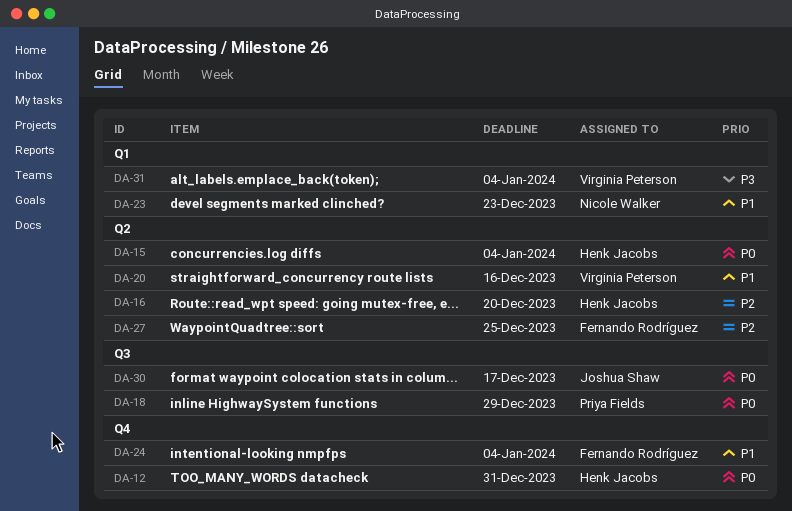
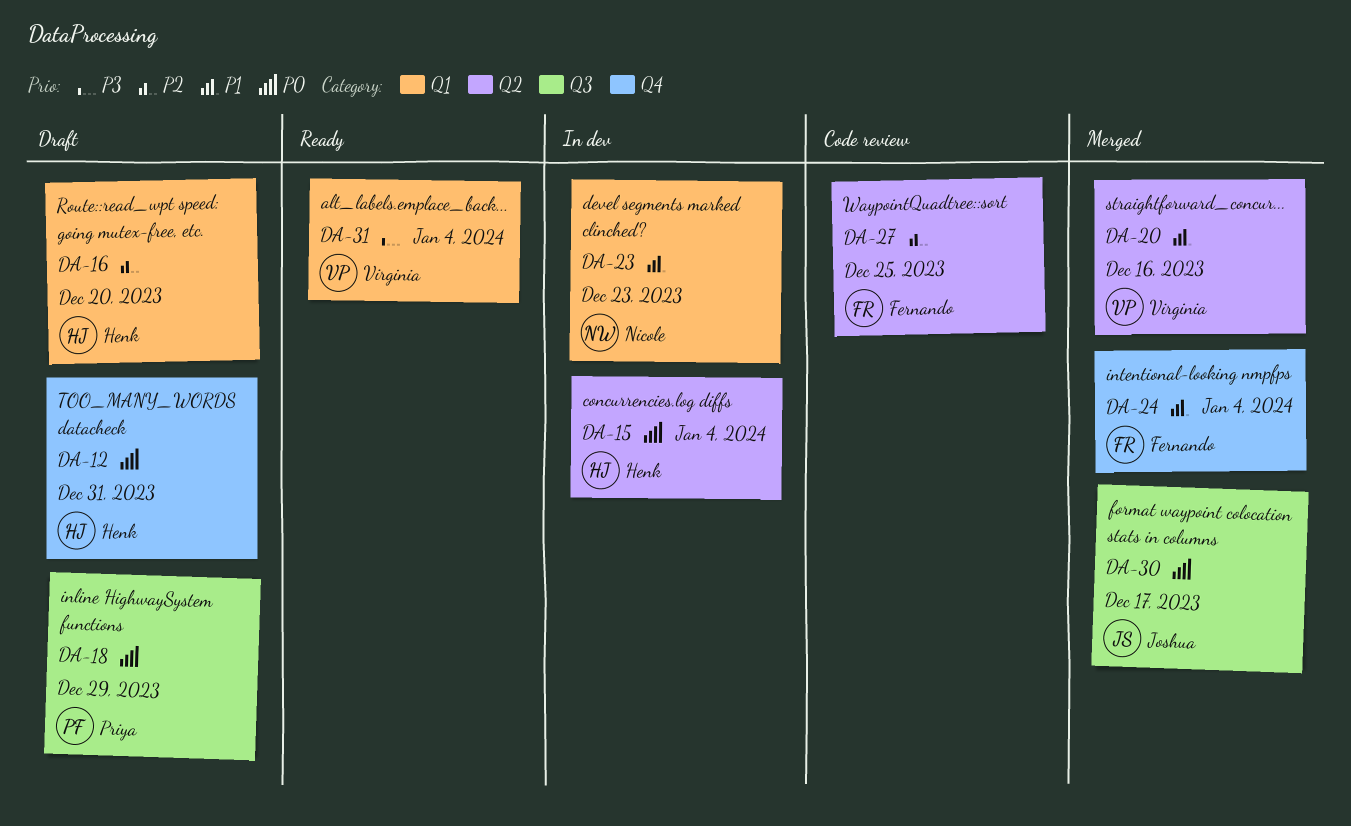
DA-16, label: Q2 -> Q1

